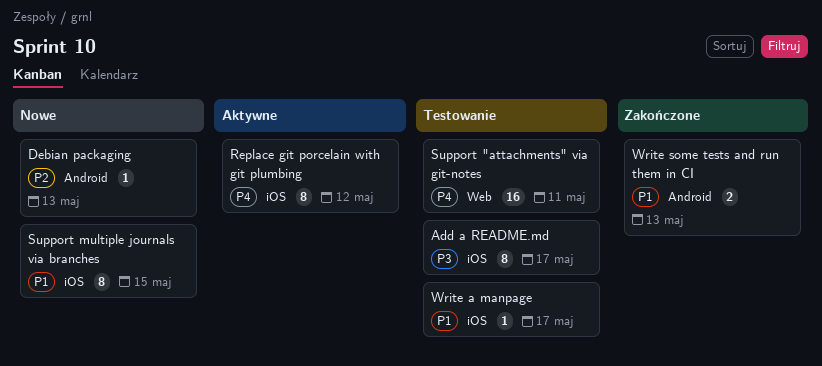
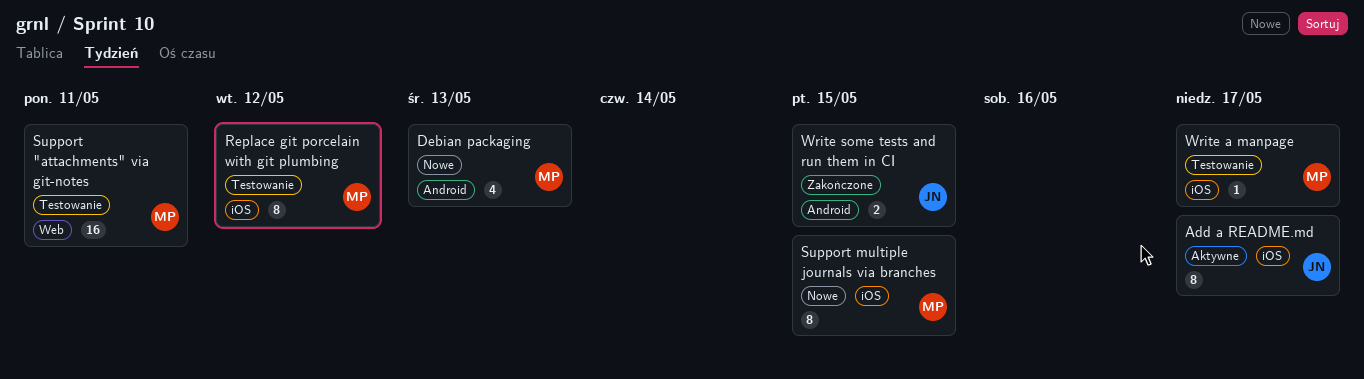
Add a README.md, status: Testowanie -> Aktywne
Debian packaging, estimate: 1 -> 4
Replace git porcelain with git plumbing, status: Aktywne -> Testowanie
Write some tests and run them in CI, due: May 13 -> May 15

